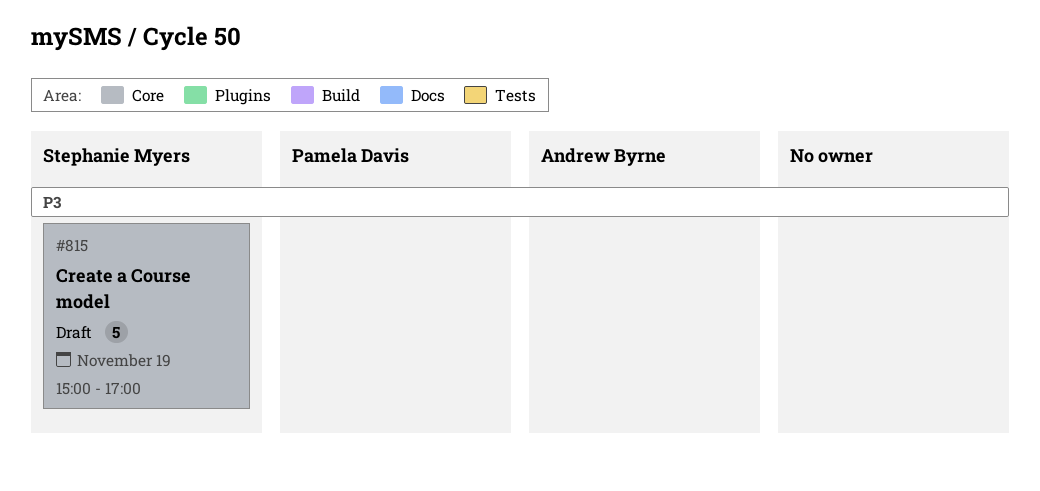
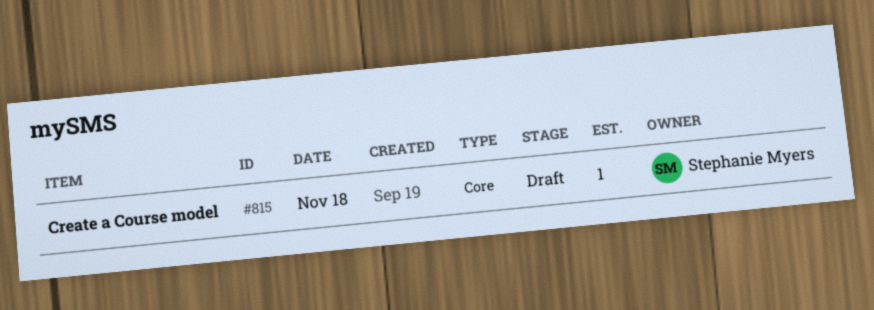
#815, estimate: 5 -> 1
#815, day: Nov 19 -> Nov 18

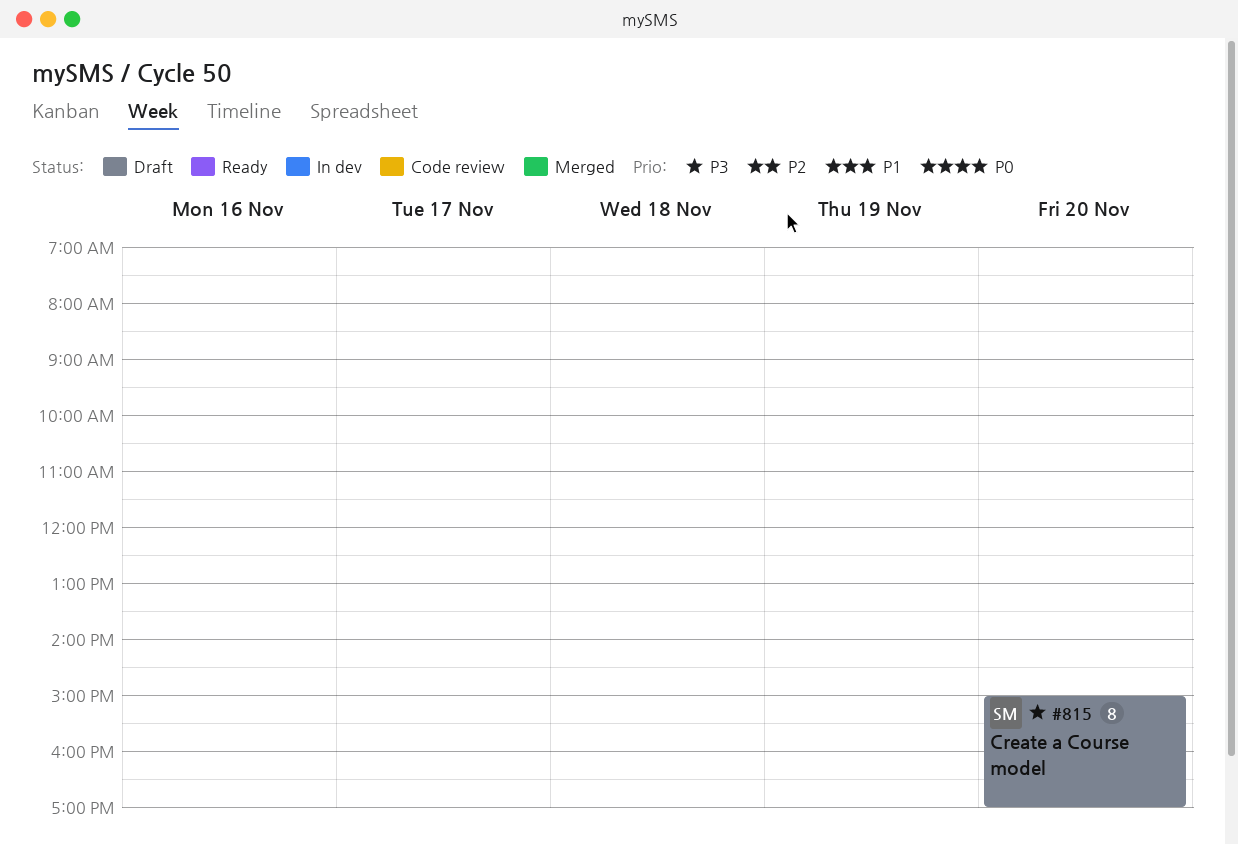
#815, estimate: 1 -> 8
#815, day: Nov 18 -> Nov 20

